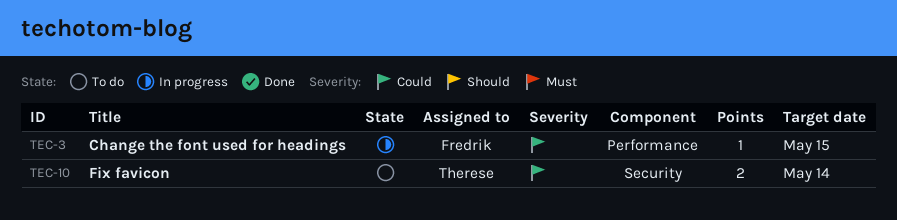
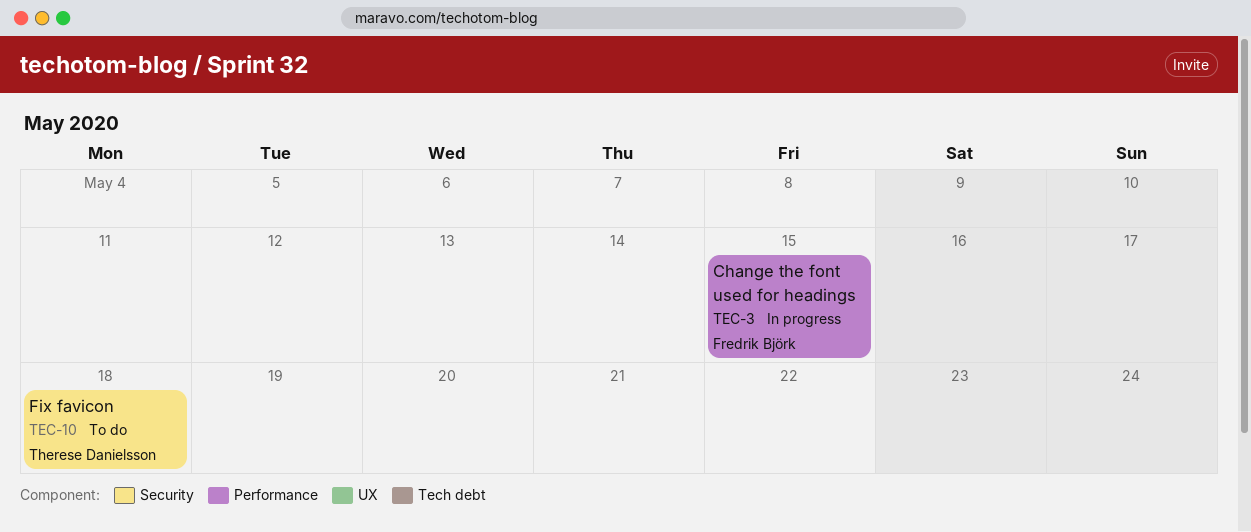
TEC-10, due: May 14 -> May 18

